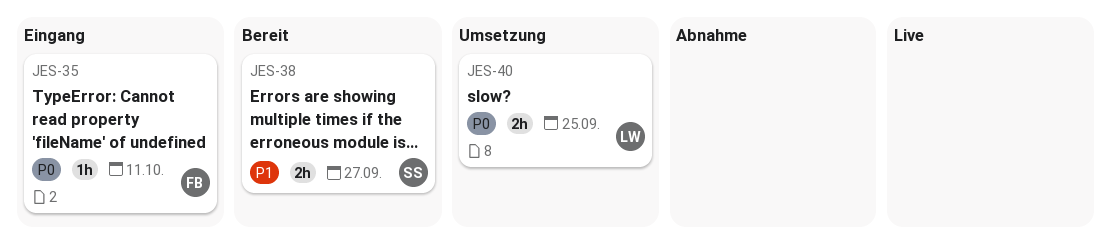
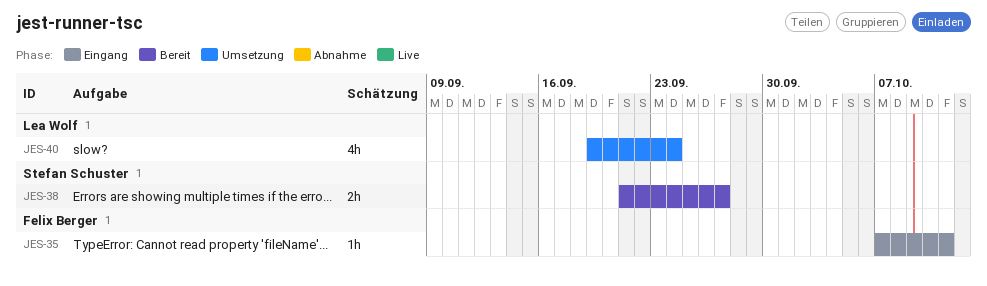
JES-40, estimate: 2h -> 4h
JES-40, due: Sep 25 -> Sep 24

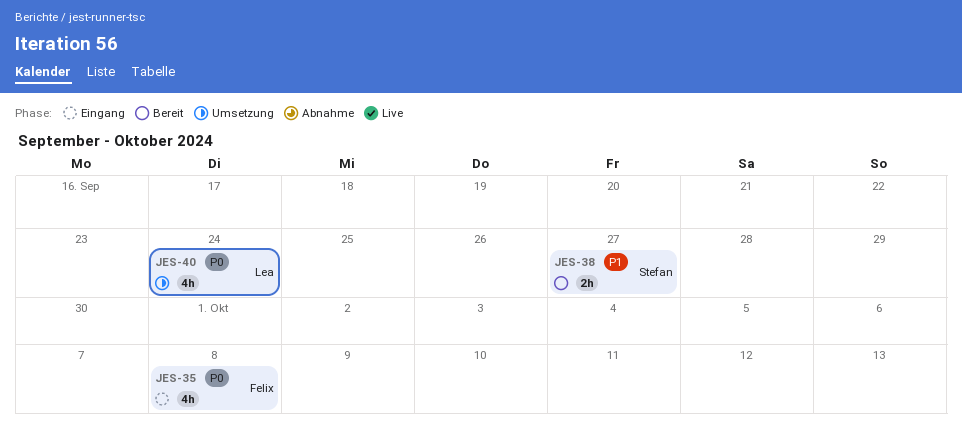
JES-35, estimate: 1h -> 4h
JES-35, due: Oct 11 -> Oct 8

